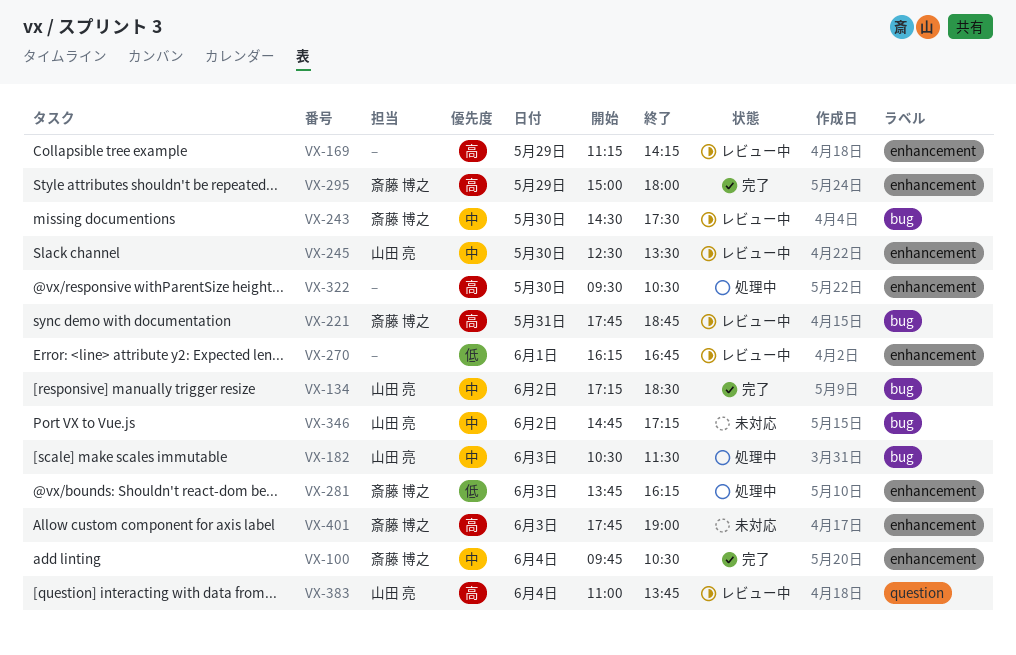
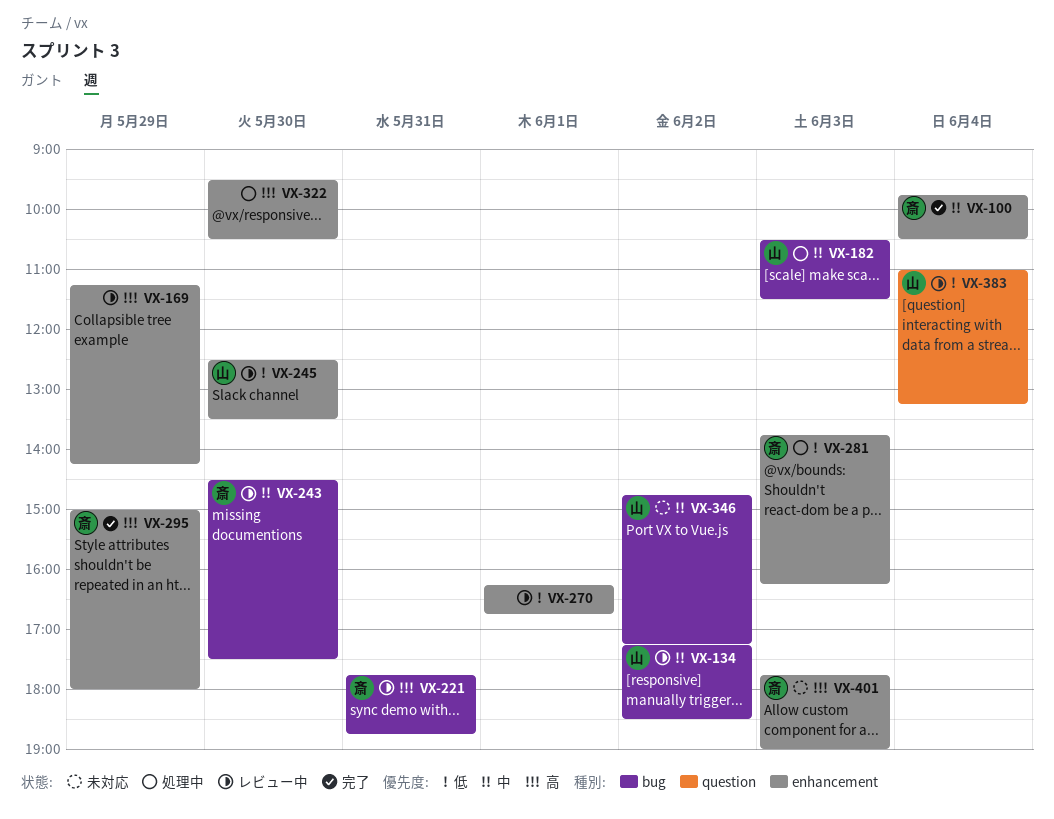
VX-134, status: 完了 -> レビュー中
VX-245, priority: 中 -> 低
VX-383, priority: 高 -> 低
VX-383, ends: 13:45 -> 13:15

